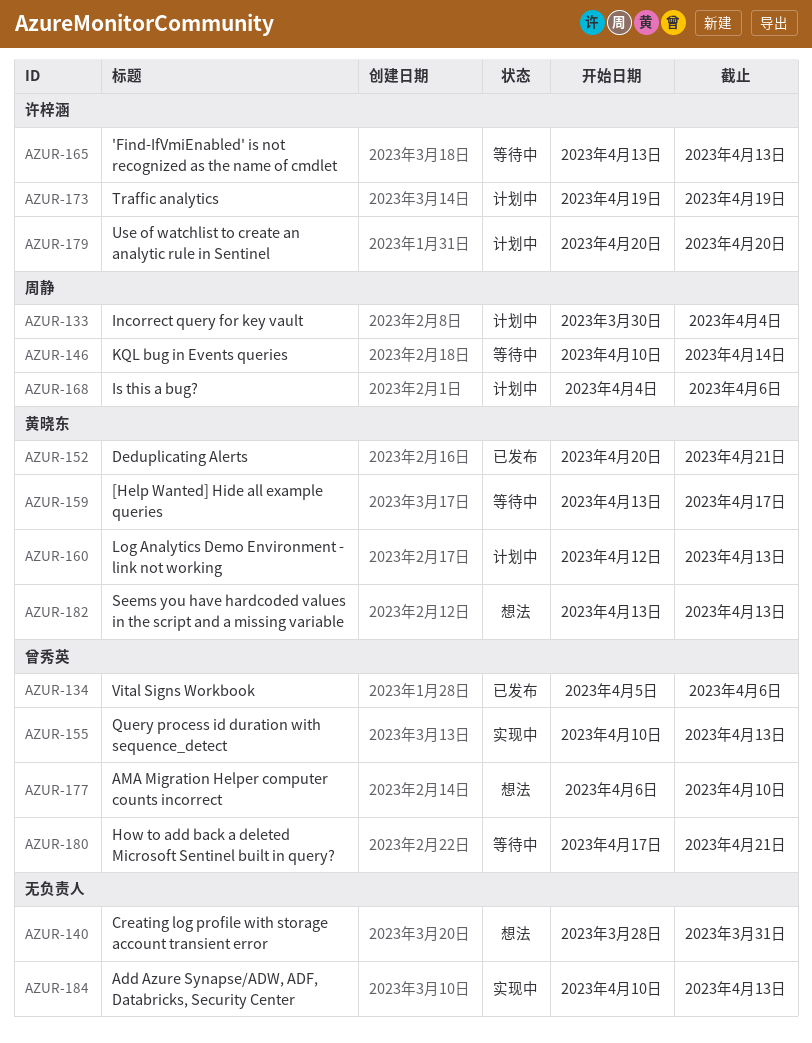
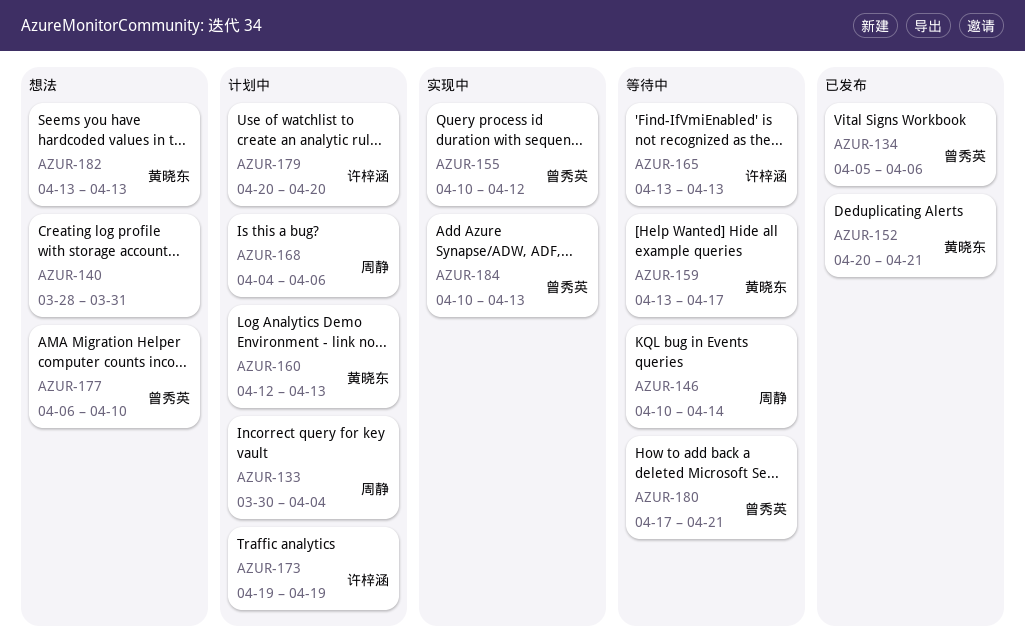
AZUR-155, due: Apr 13 -> Apr 12
AZUR-184, owner: none -> 曾秀英

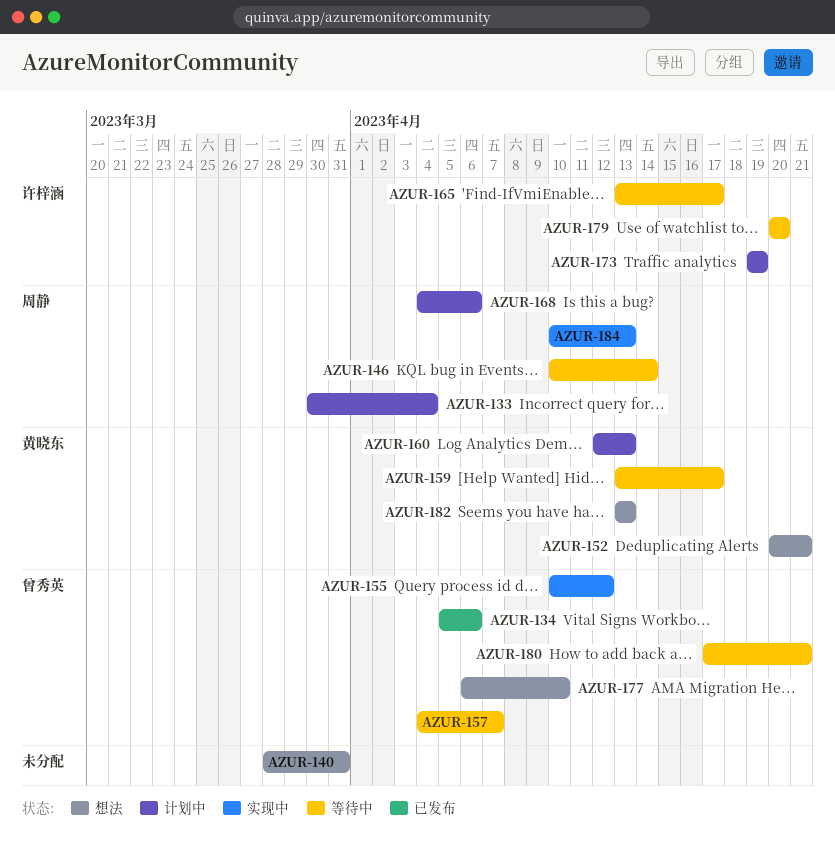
AZUR-152, status: 已发布 -> 想法
AZUR-157: none -> present
AZUR-165, due: Apr 13 -> Apr 17
AZUR-179, status: 计划中 -> 等待中
AZUR-184, owner: 曾秀英 -> 周静

